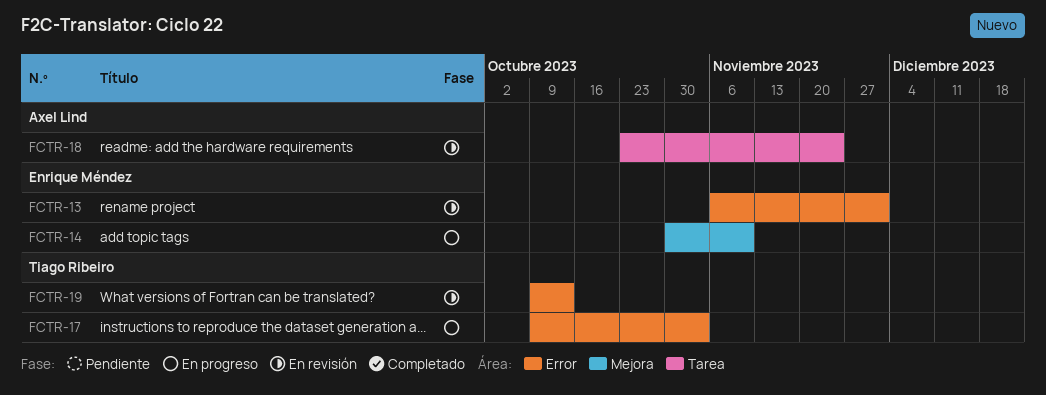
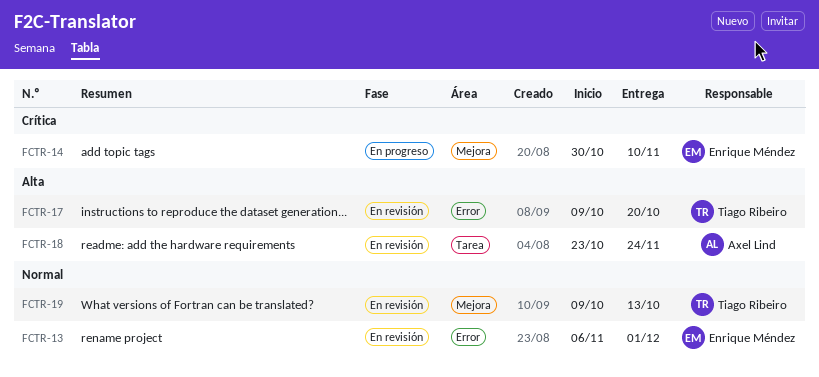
FCTR-17, status: En progreso -> En revisión
FCTR-17, due: Nov 3 -> Oct 20
FCTR-19, label: Error -> Mejora

